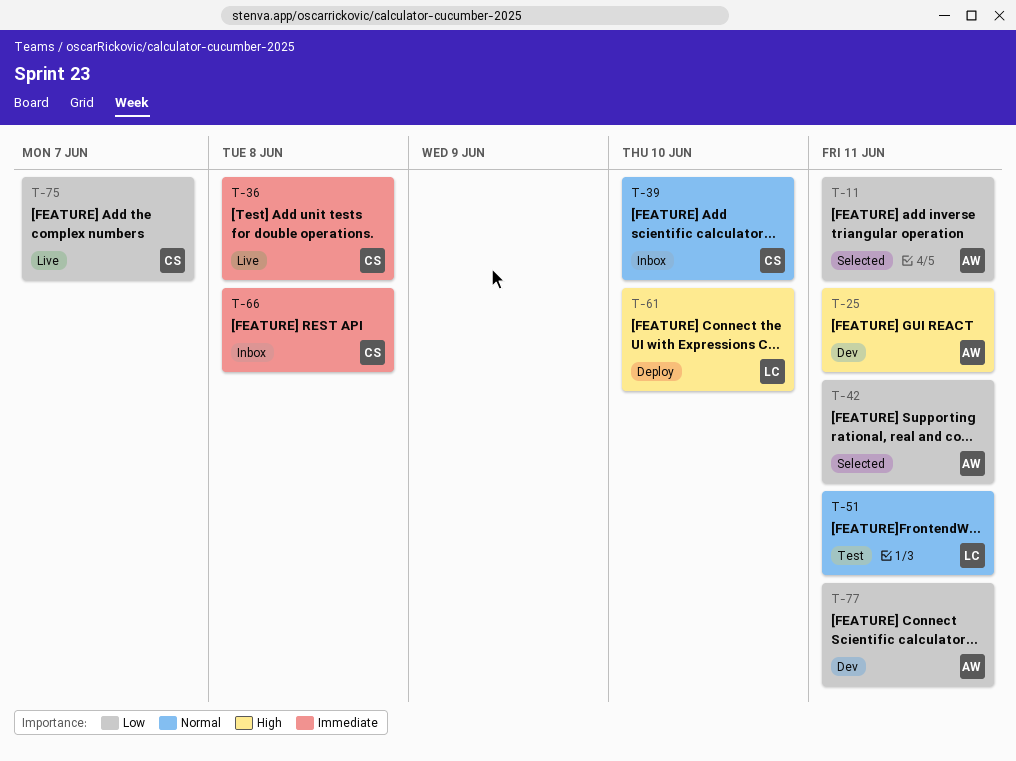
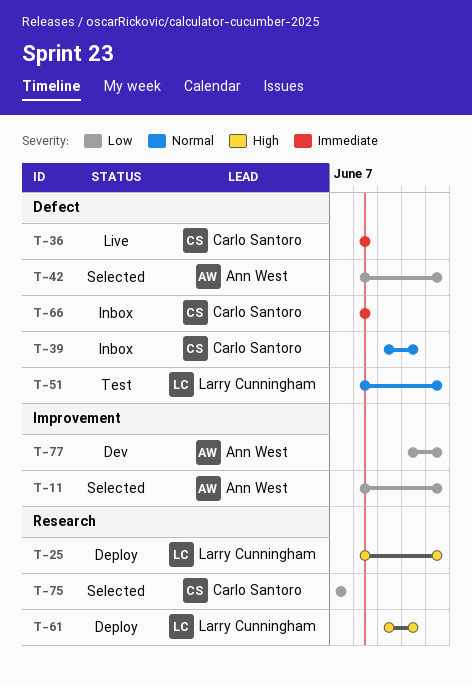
T-25, status: Dev -> Deploy
T-25, owner: Ann West -> Larry Cunningham
T-75, status: Live -> Selected

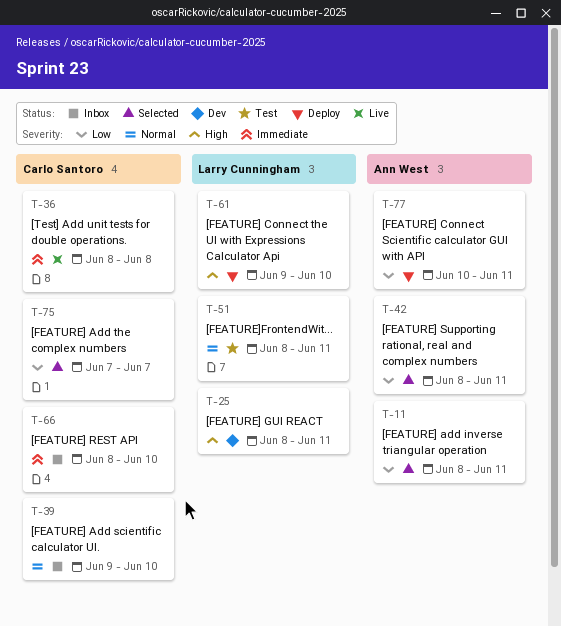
T-25, status: Deploy -> Dev
T-66, due: Jun 8 -> Jun 10
T-77, status: Dev -> Deploy

